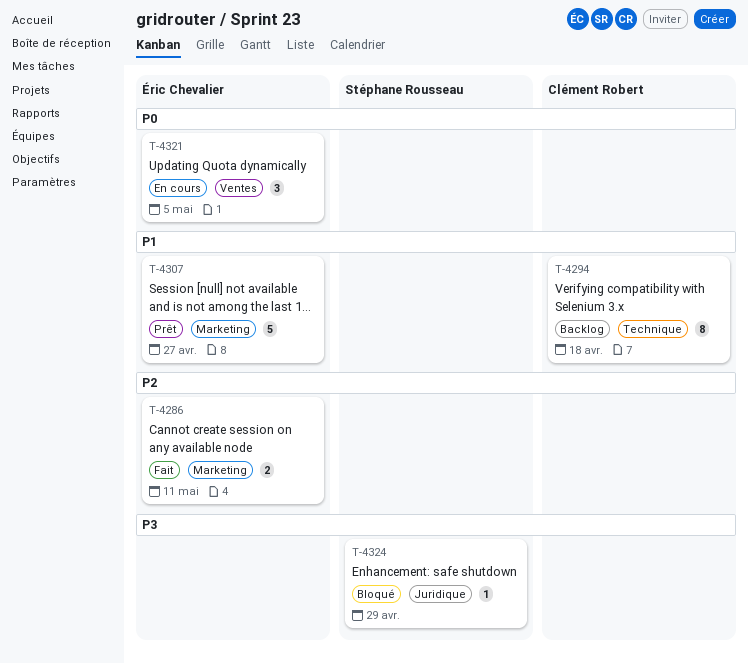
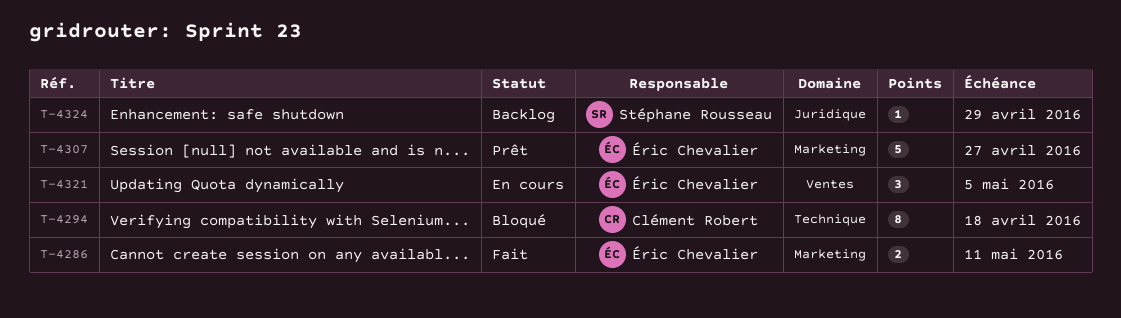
T-4294, status: Backlog -> Bloqué
T-4324, status: Bloqué -> Backlog

